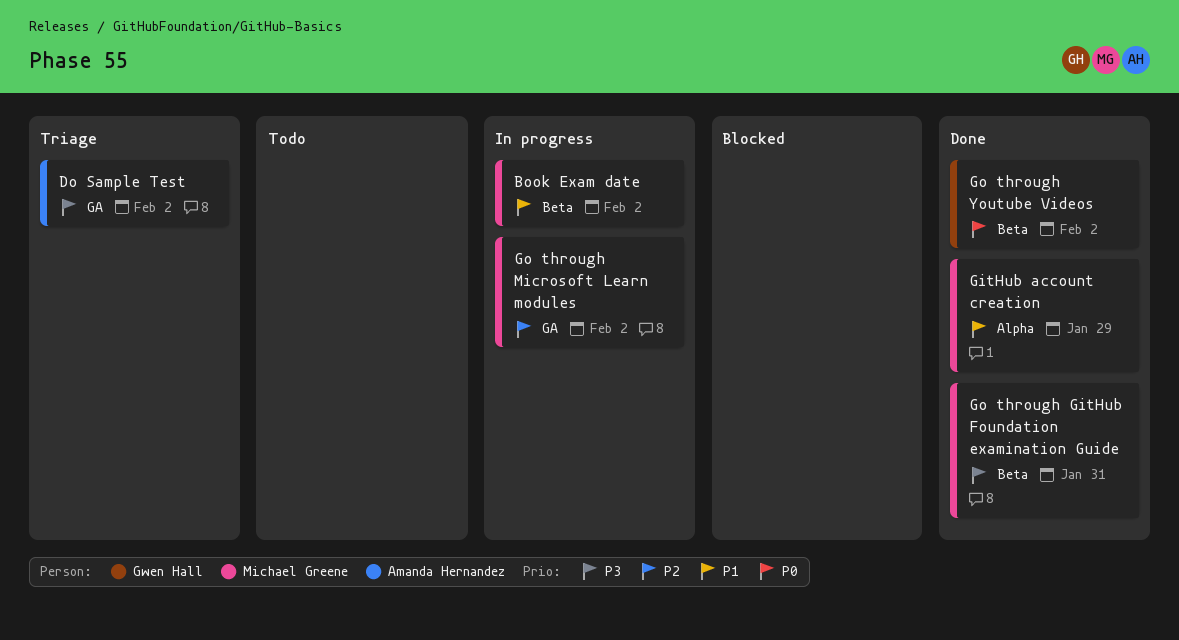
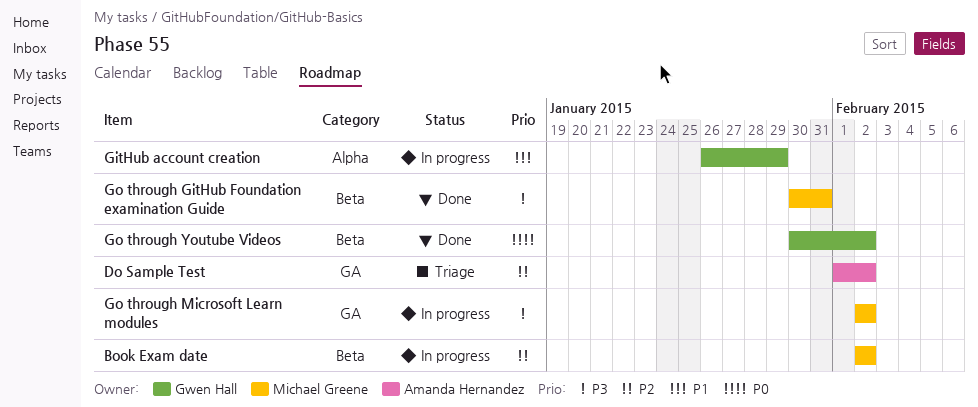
Book Exam date, priority: P1 -> P2
Do Sample Test, priority: P3 -> P2
GitHub account creation, status: Done -> In progress
GitHub account creation, owner: Michael Greene -> Gwen Hall
Go through Microsoft Learn modules, priority: P2 -> P3

